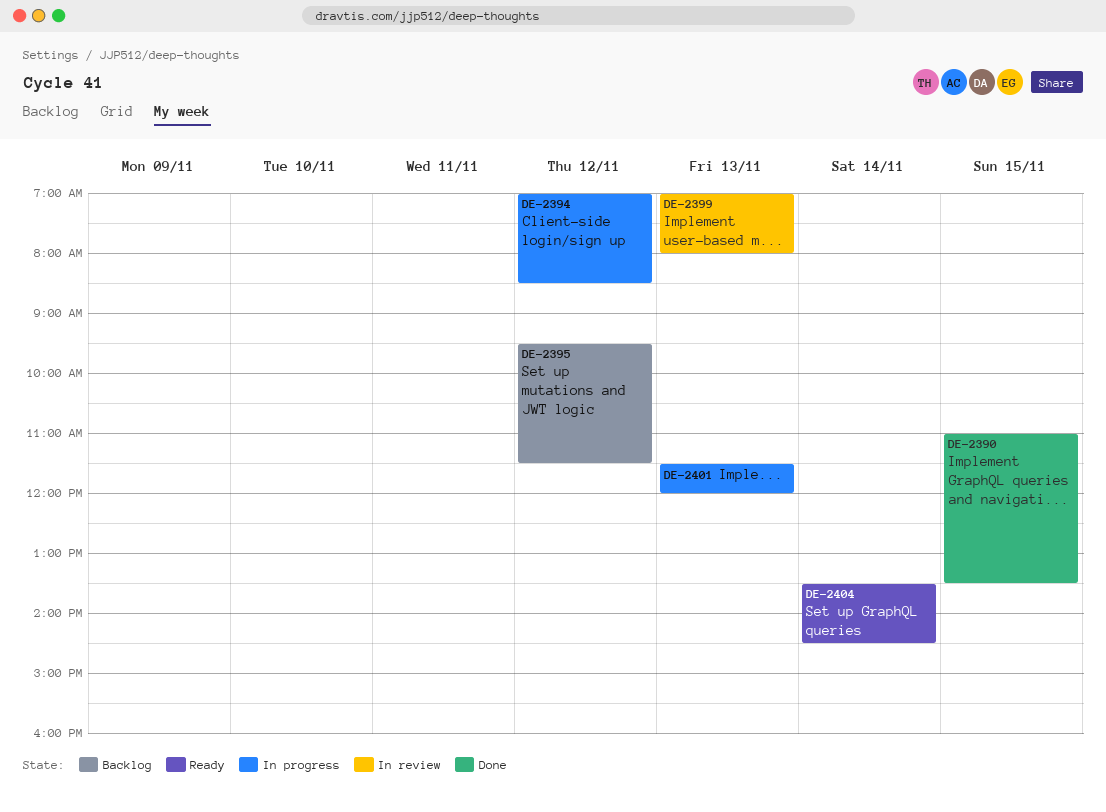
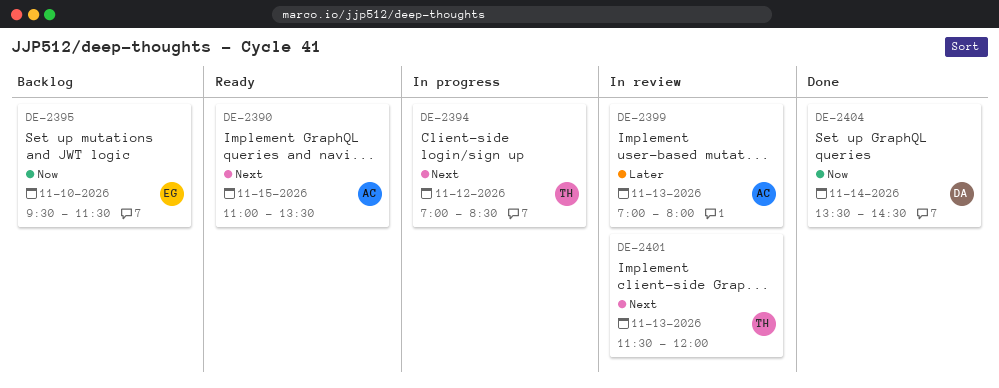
DE-2390, status: Done -> Ready
DE-2395, day: Nov 12 -> Nov 10
DE-2401, status: In progress -> In review
DE-2404, status: Ready -> Done

